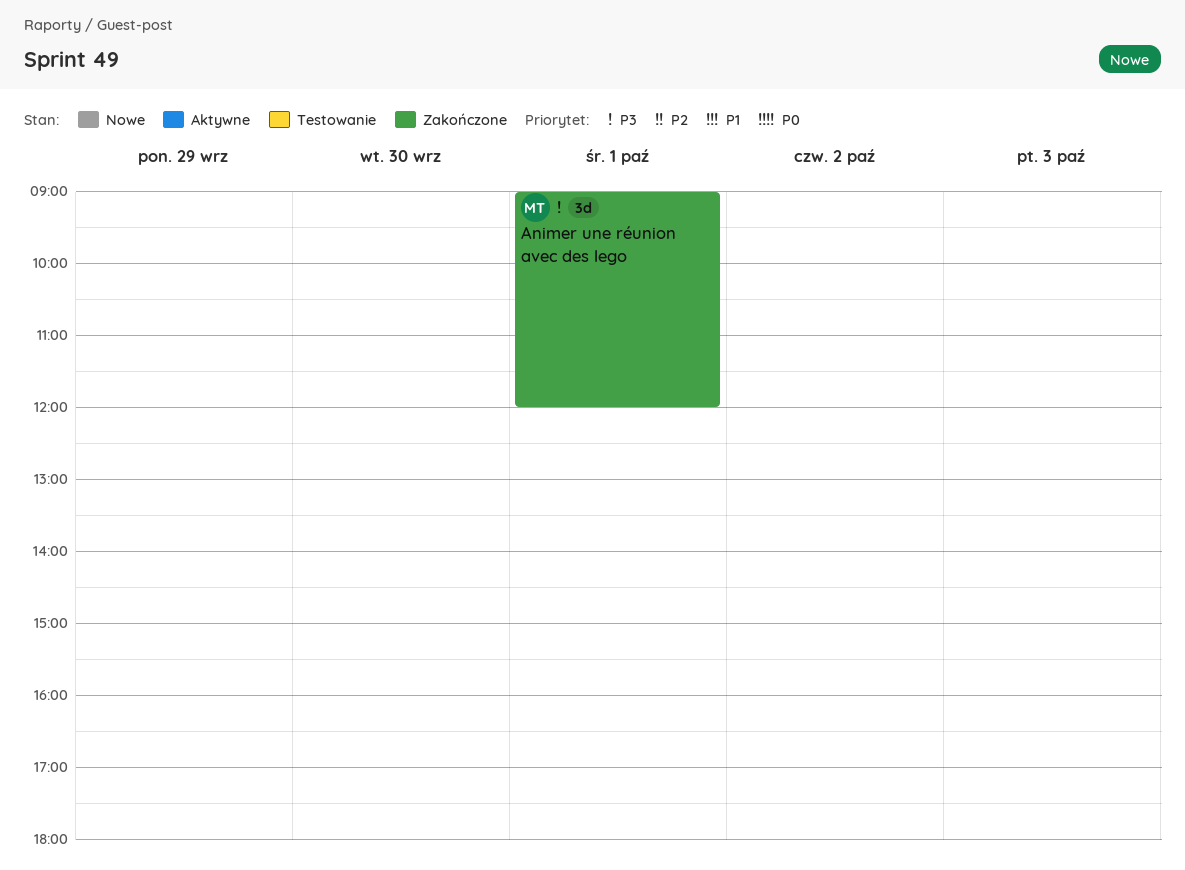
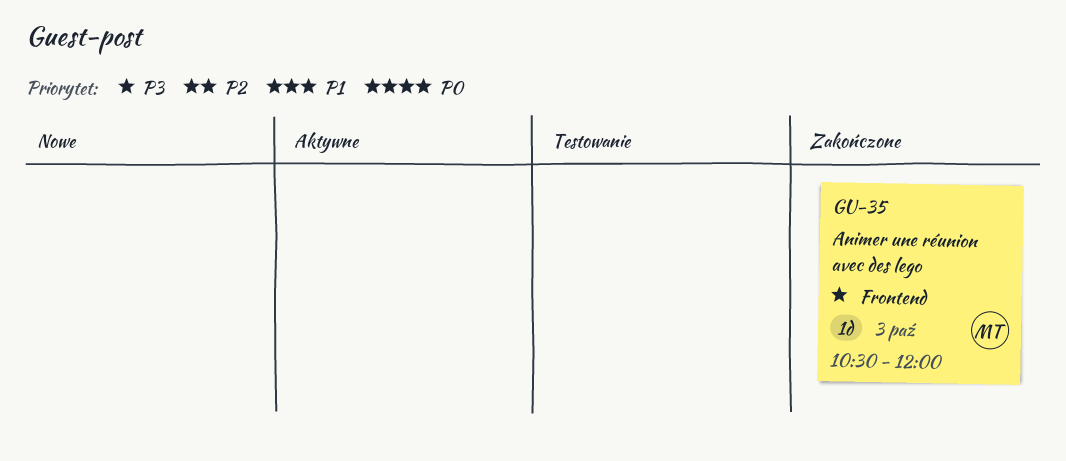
Animer une réunion avec des lego, estimate: 3d -> 1d
Animer une réunion avec des lego, day: Oct 1 -> Oct 3
Animer une réunion avec des lego, begins: 09:00 -> 10:30

